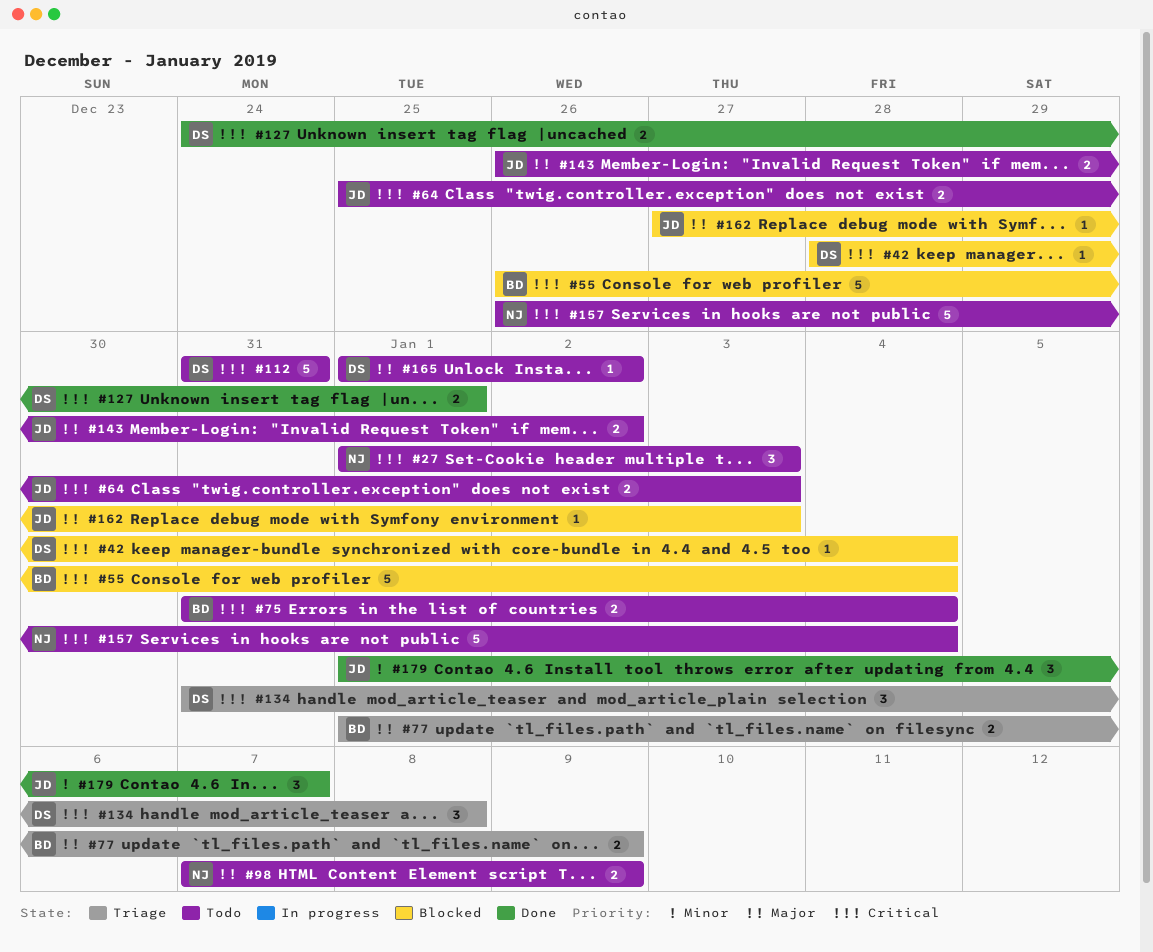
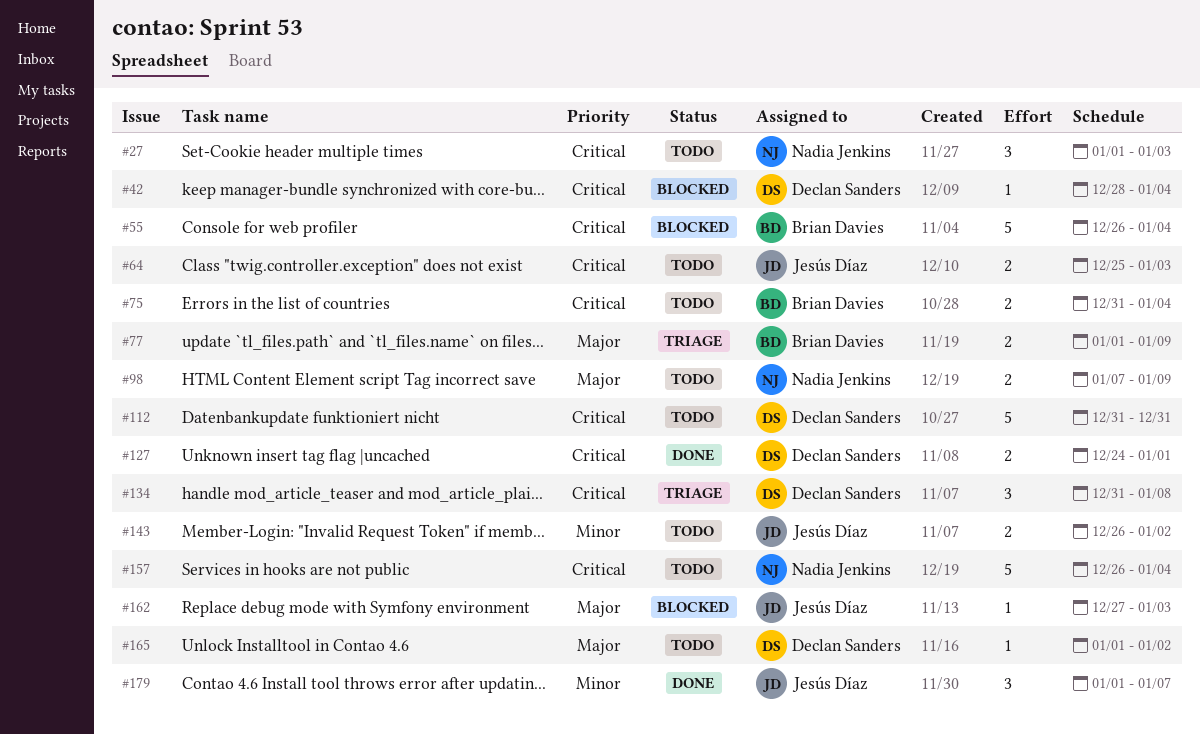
#143, priority: Major -> Minor

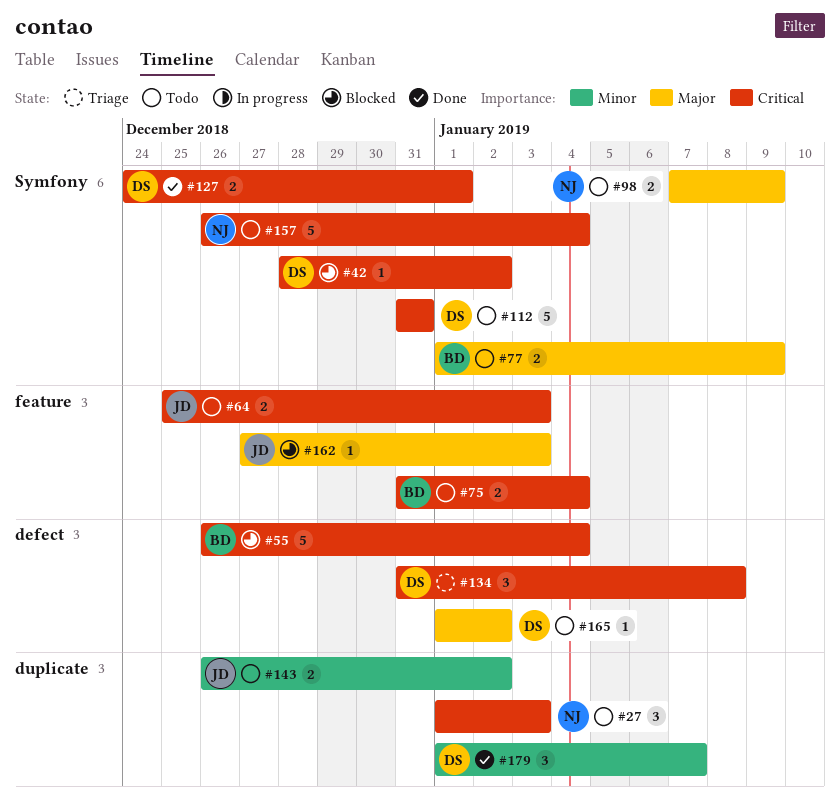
#42, due: Jan 4 -> Jan 2
#77, status: Triage -> Todo
#179, owner: Jesús Díaz -> Declan Sanders

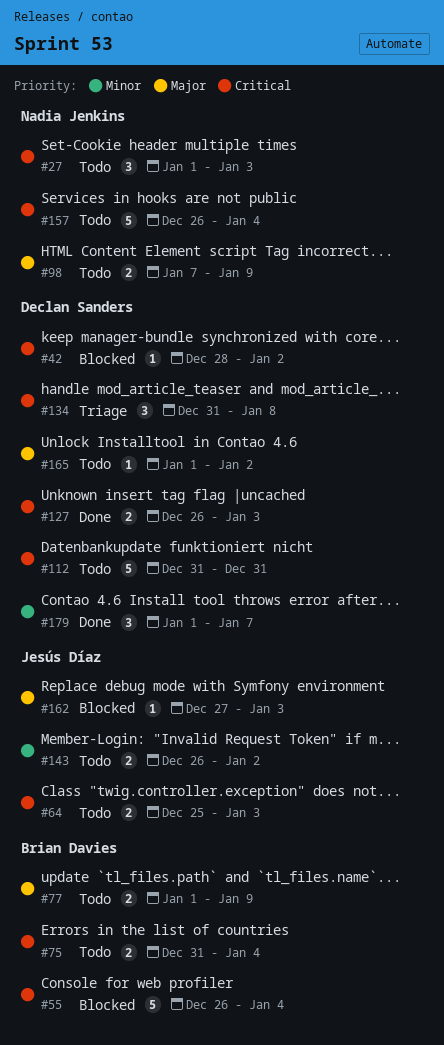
#127, start: Dec 24 -> Dec 26
#127, due: Jan 1 -> Jan 3

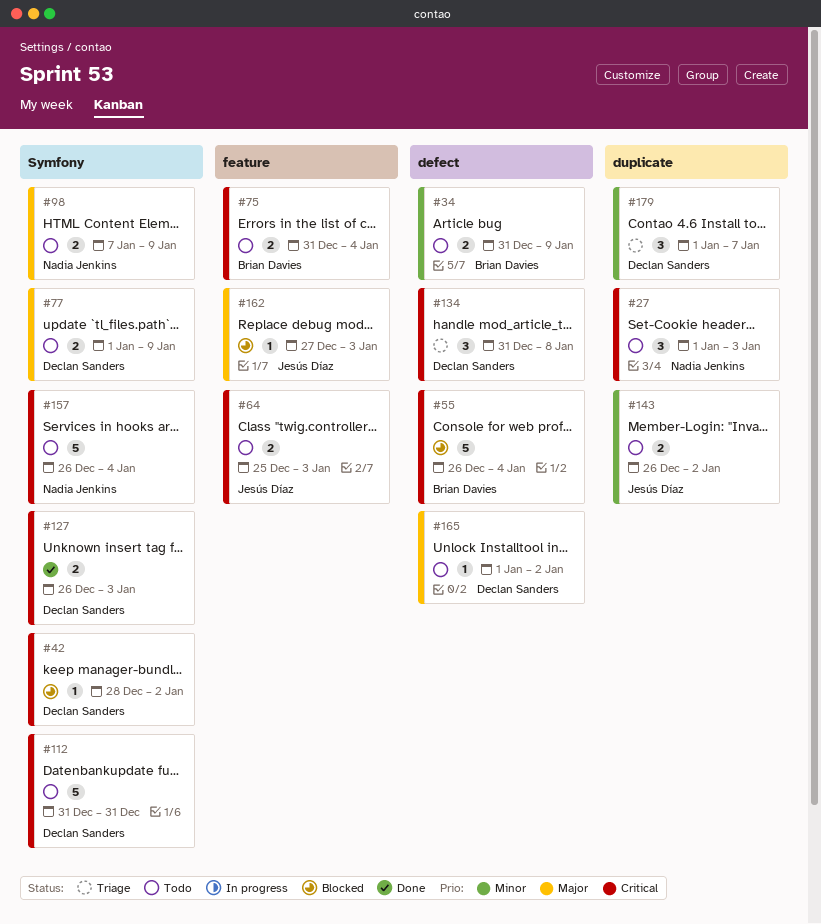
#34: none -> present
#77, owner: Brian Davies -> Declan Sanders
#179, status: Done -> Triage

